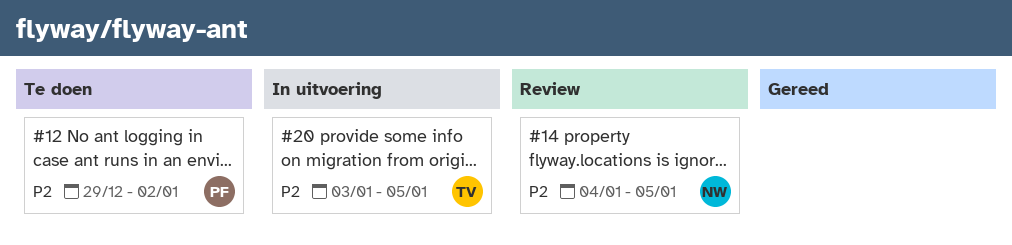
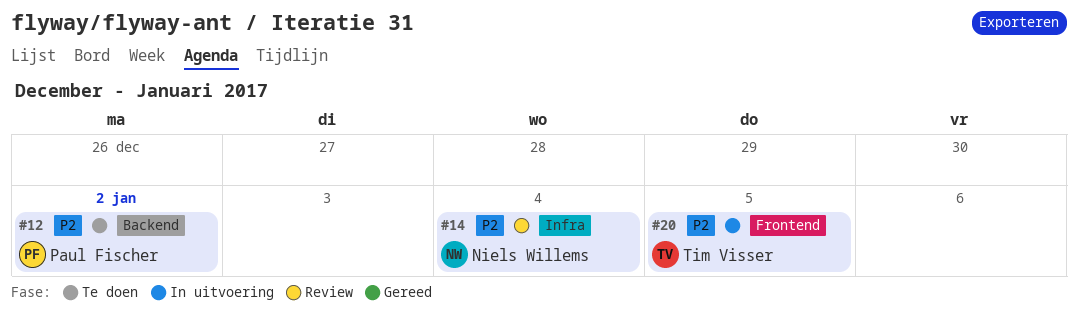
#14, due: Jan 5 -> Jan 4

